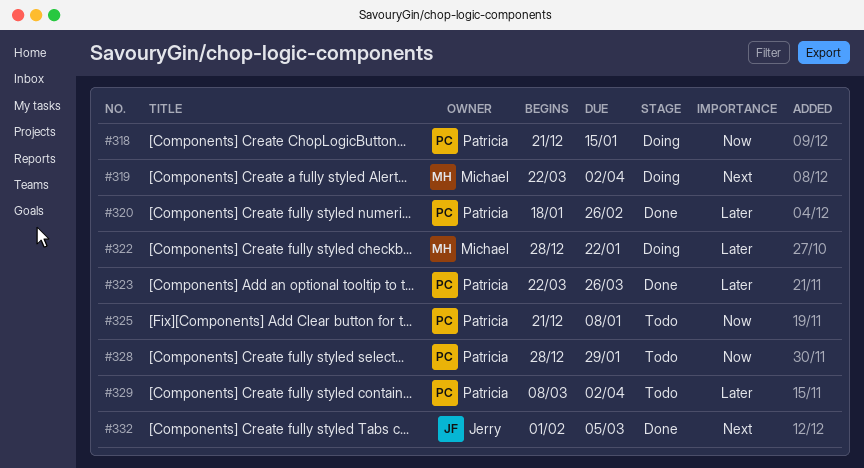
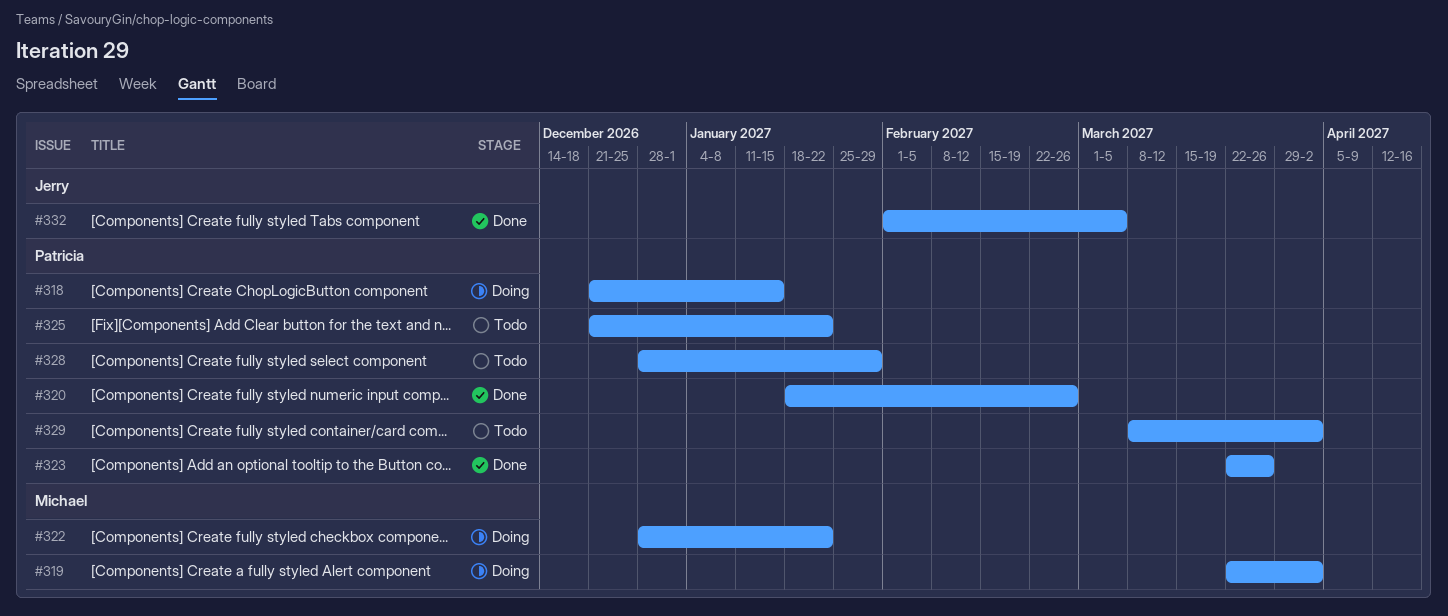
#325, due: Jan 8 -> Jan 22

